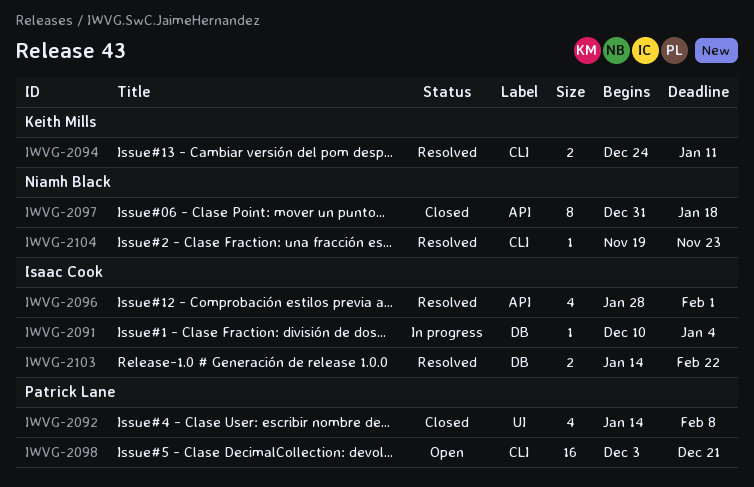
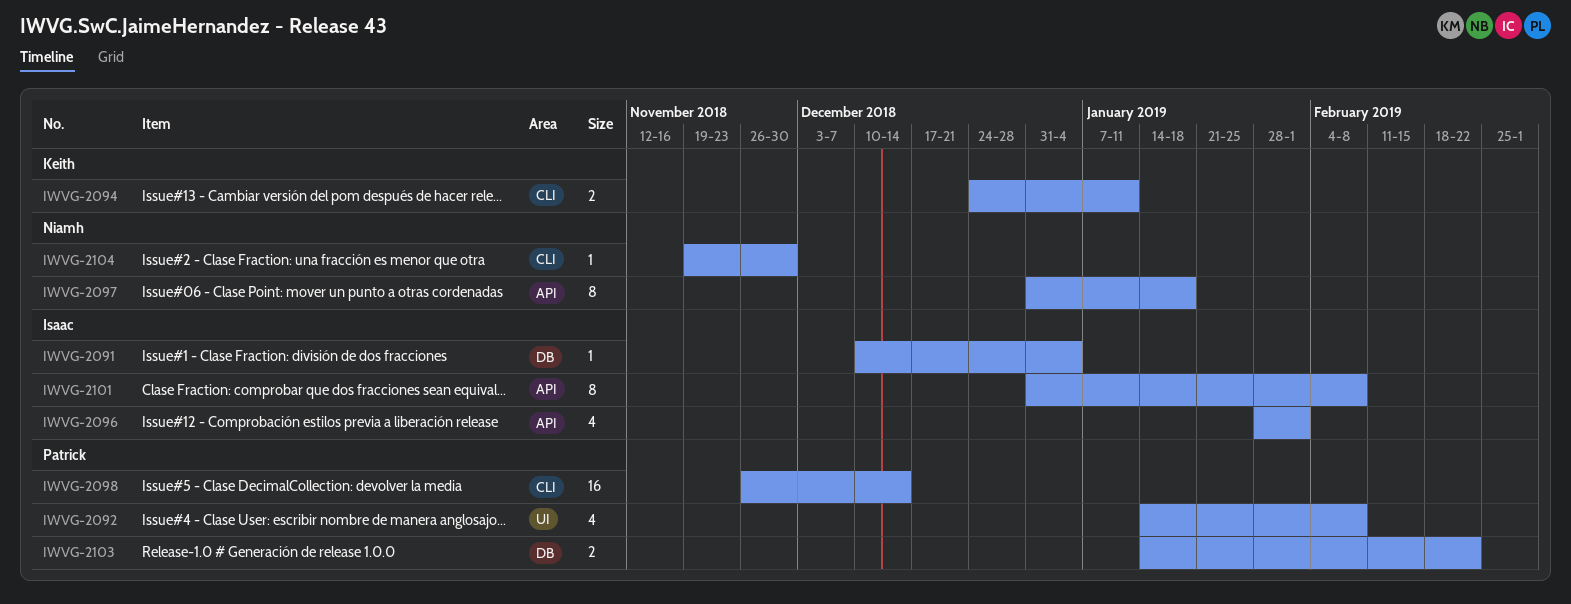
IWVG-2098, start: Dec 3 -> Nov 26
IWVG-2098, due: Dec 21 -> Dec 14
IWVG-2101: none -> present
IWVG-2103, owner: Isaac Cook -> Patrick Lane
IWVG-2104, due: Nov 23 -> Nov 30

